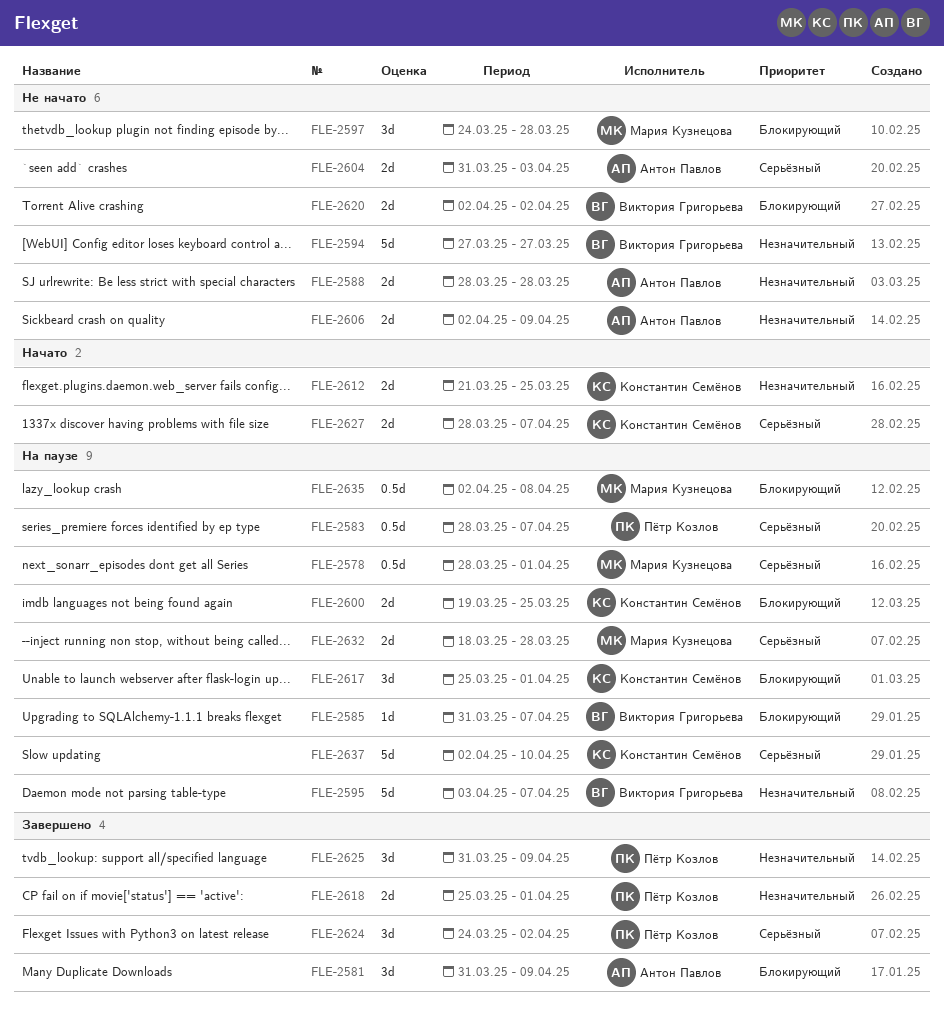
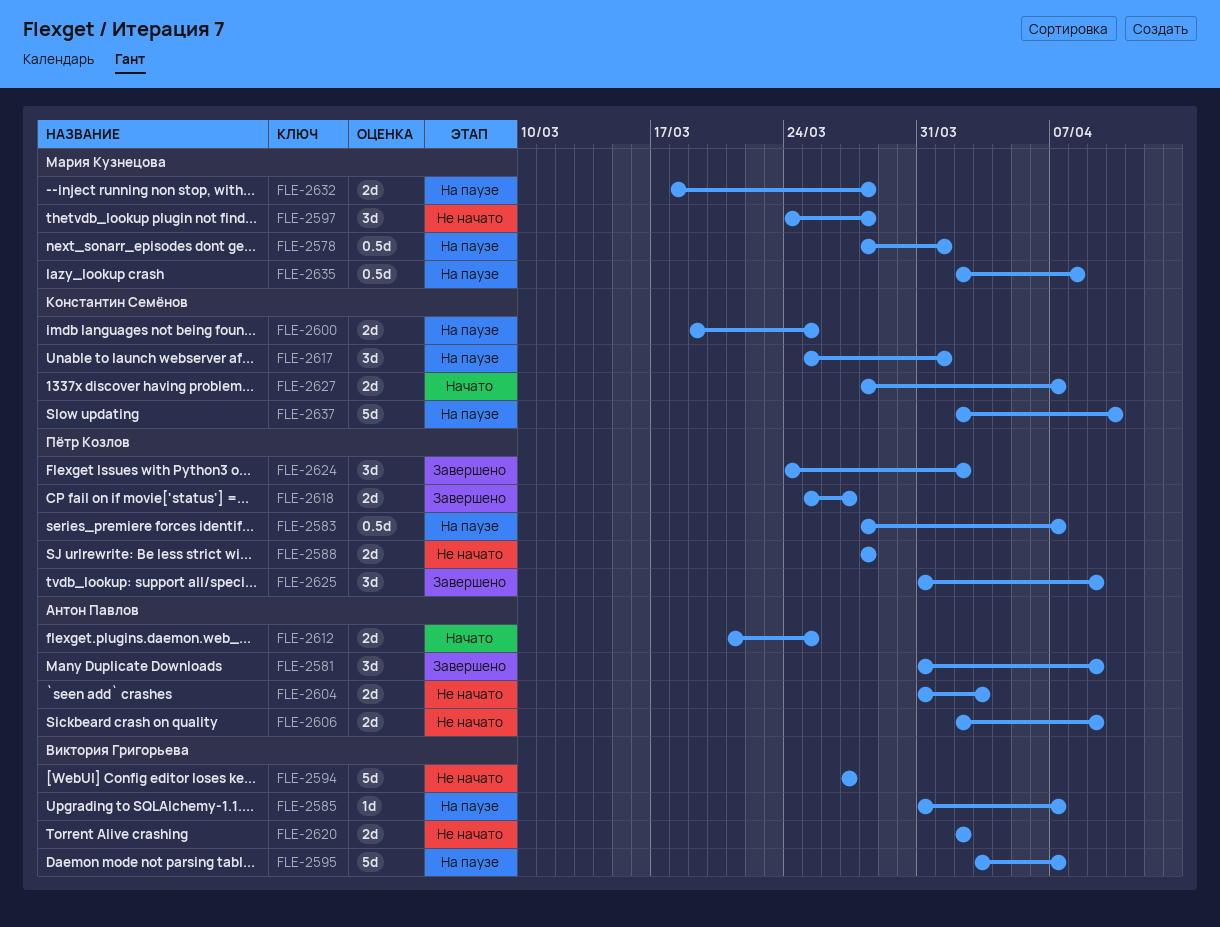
FLE-2588, owner: Антон Павлов -> Пётр Козлов
FLE-2612, owner: Константин Семёнов -> Антон Павлов
FLE-2618, due: Apr 1 -> Mar 27

